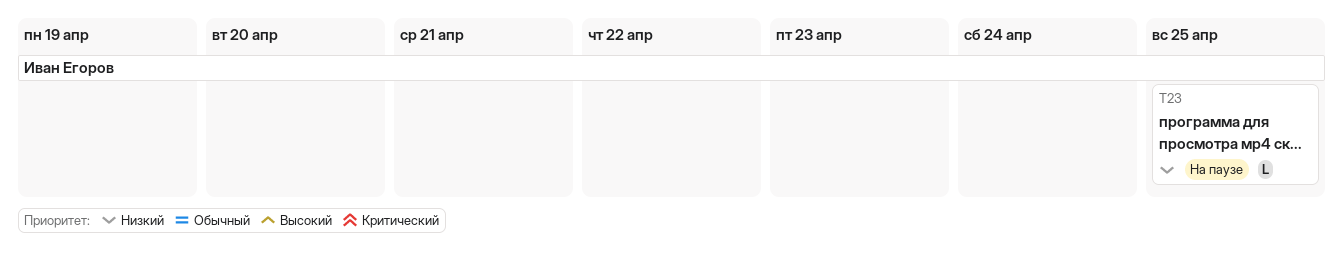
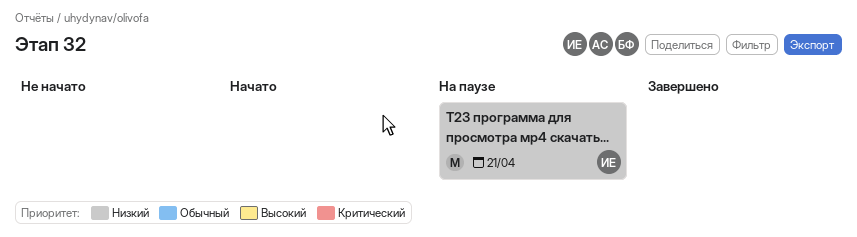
T23, estimate: L -> M
T23, due: Apr 25 -> Apr 21

